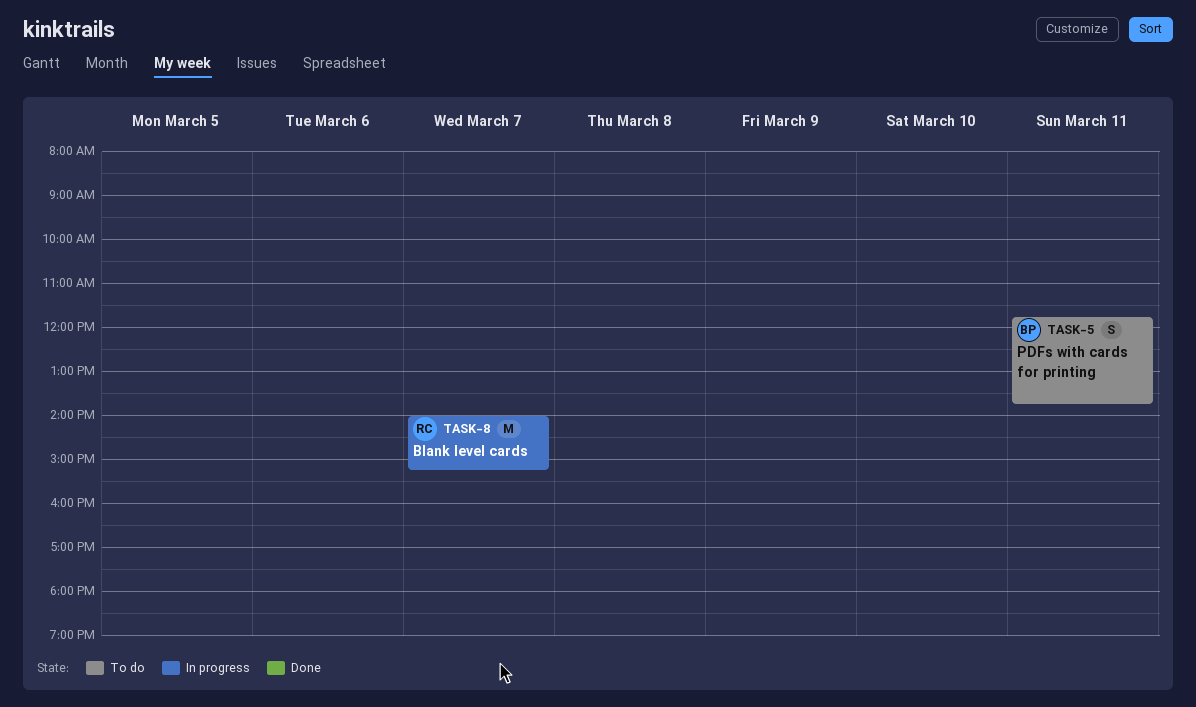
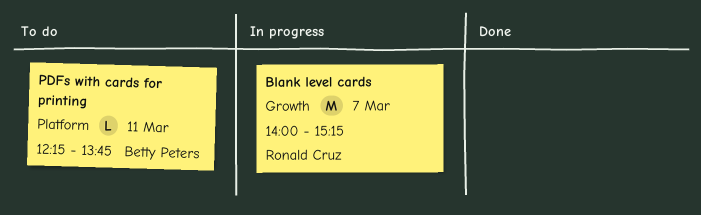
PDFs with cards for printing, estimate: S -> L
PDFs with cards for printing, begins: 11:45 -> 12:15

